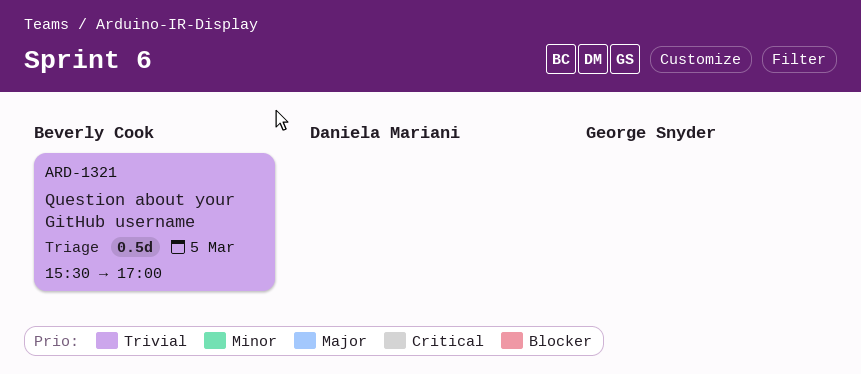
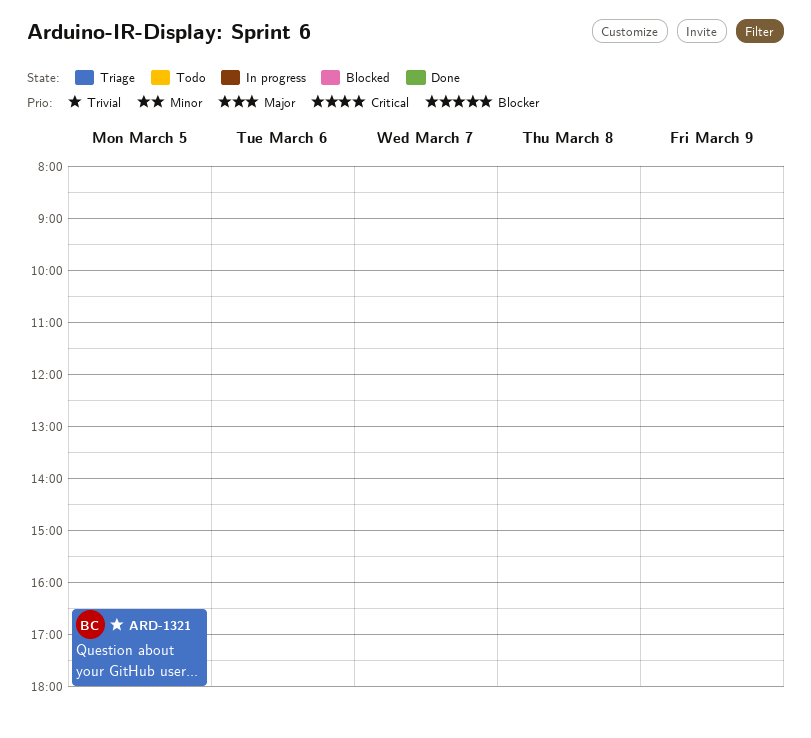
ARD-1321, begins: 15:30 -> 16:30
ARD-1321, ends: 17:00 -> 18:00

